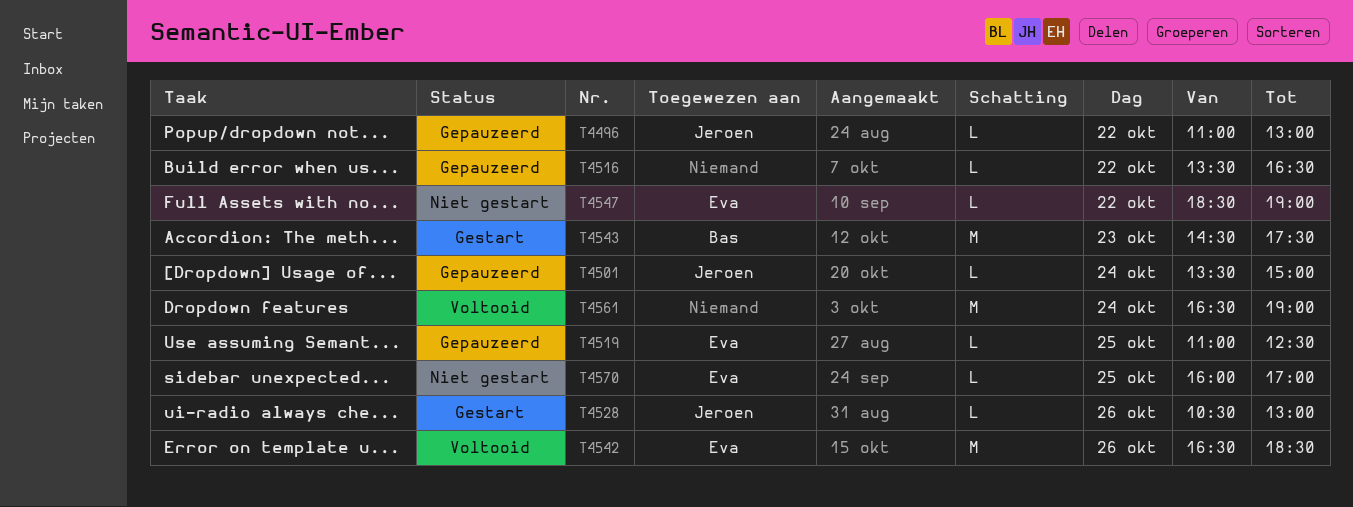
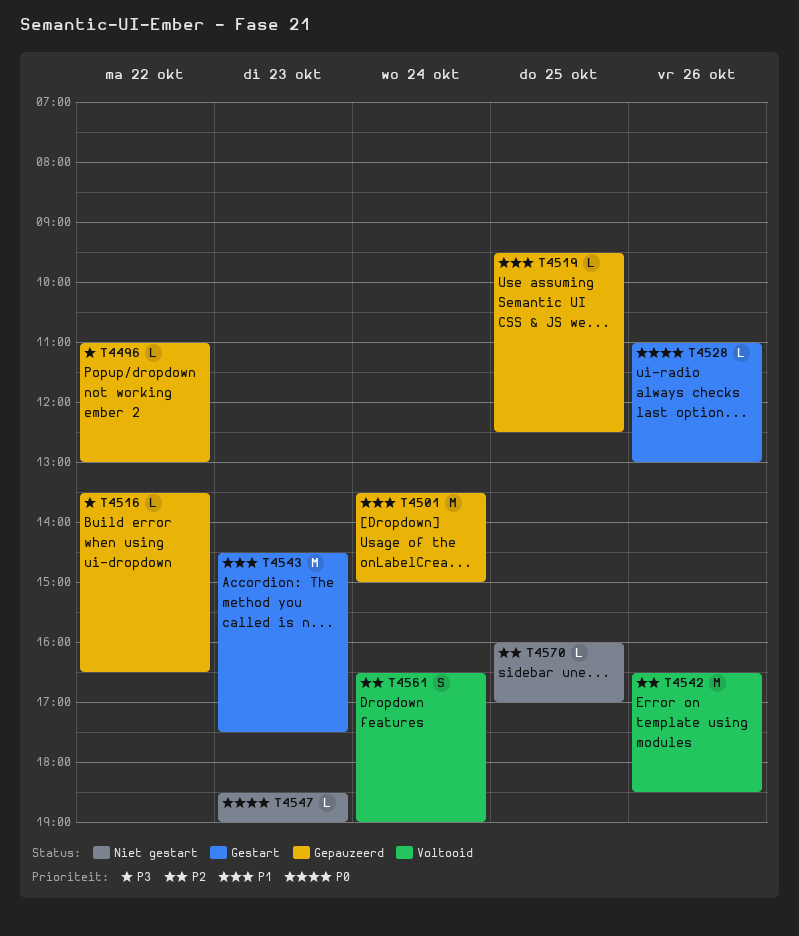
T4501, estimate: L -> M
T4519, begins: 11:00 -> 09:30
T4528, begins: 10:30 -> 11:00
T4547, day: Oct 22 -> Oct 23
T4561, estimate: M -> S

